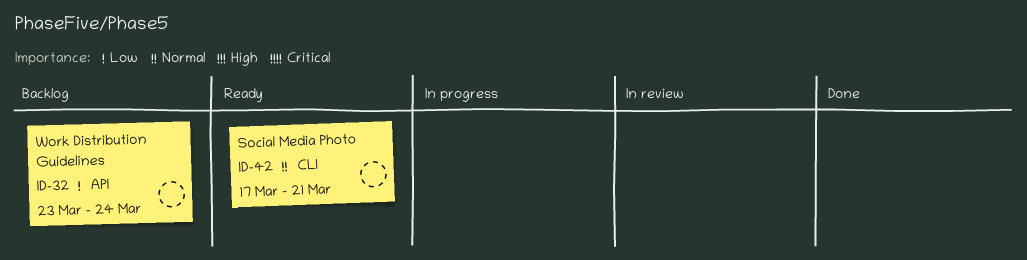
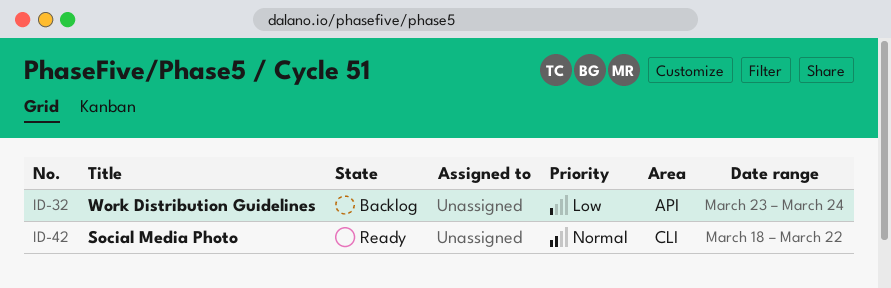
ID-42, start: Mar 17 -> Mar 18
ID-42, due: Mar 21 -> Mar 22

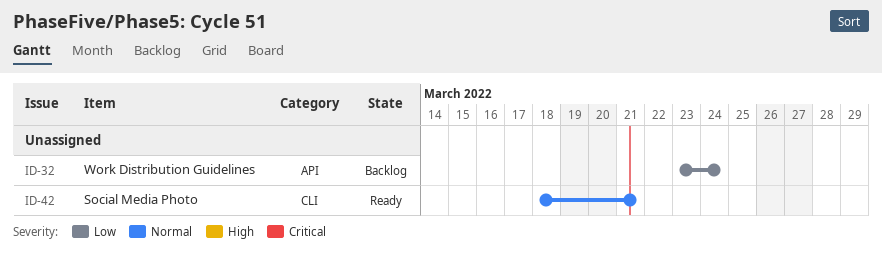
ID-42, due: Mar 22 -> Mar 21

